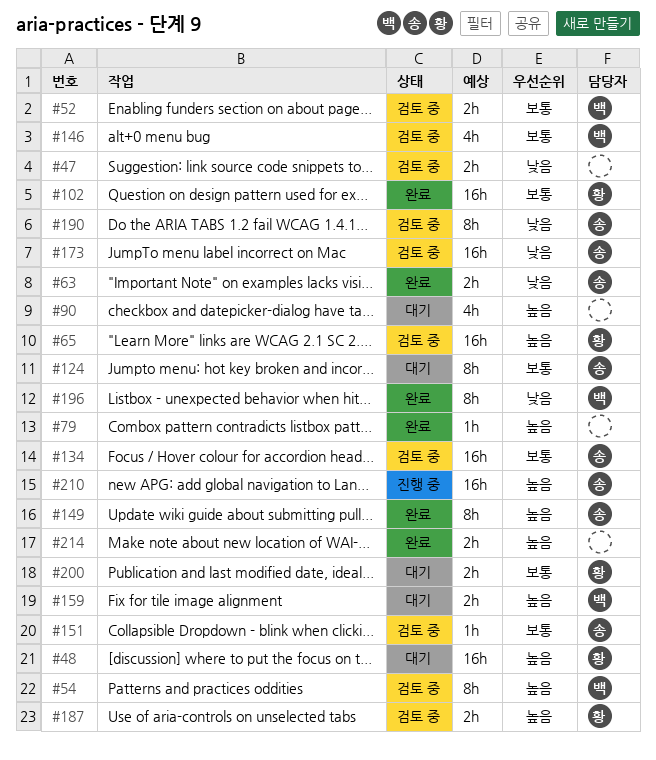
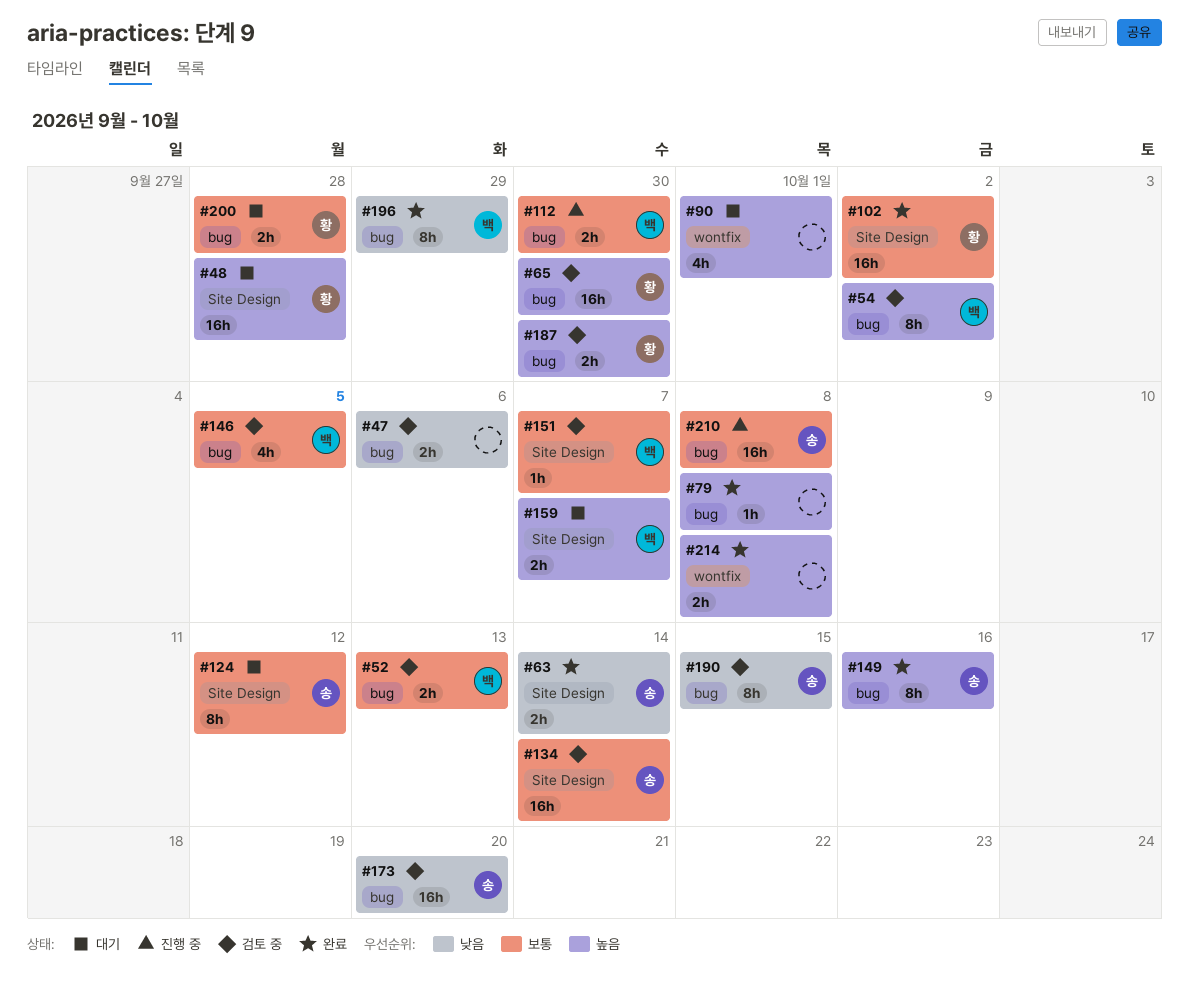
#112: none -> present
#151, owner: 송 -> 백
#210, priority: 높음 -> 보통

